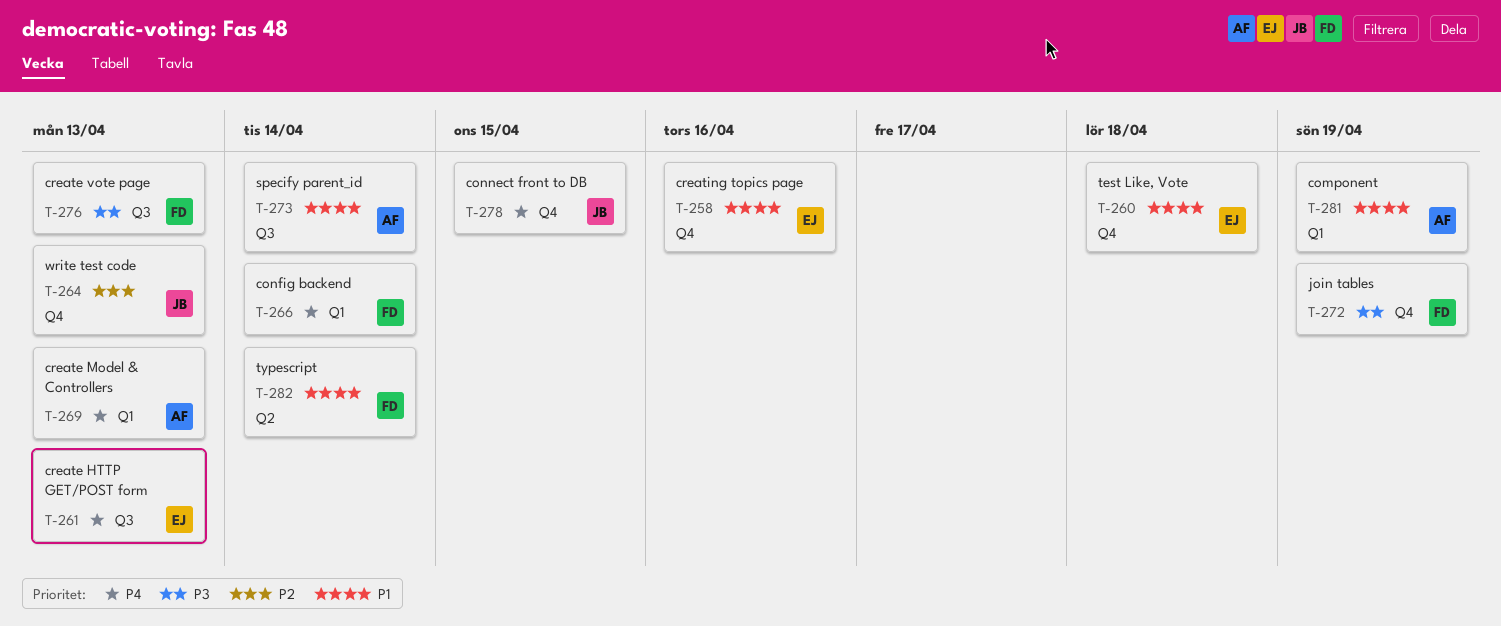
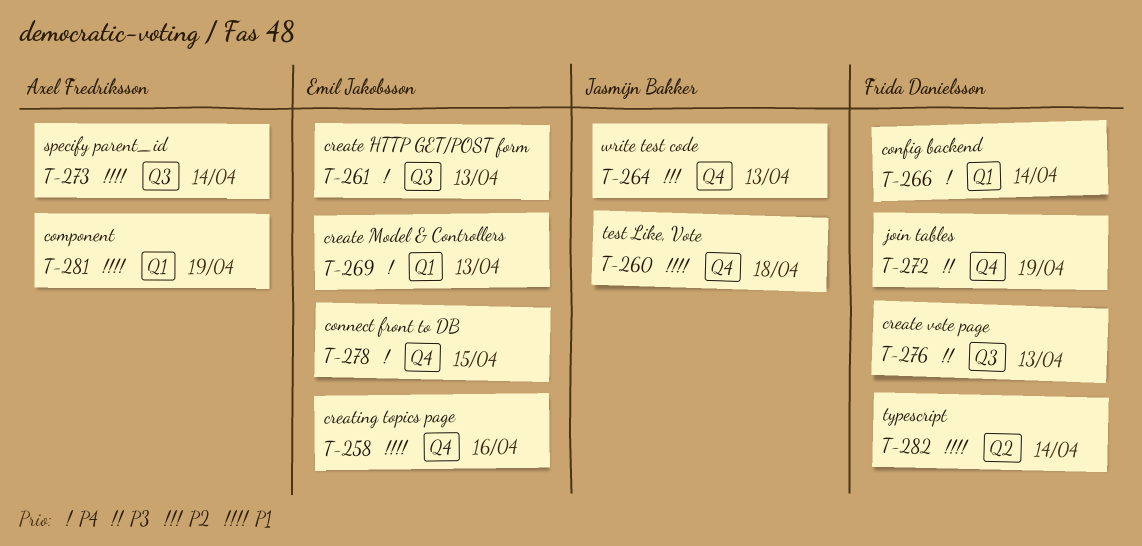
T-260, owner: Emil Jakobsson -> Jasmijn Bakker
T-269, owner: Axel Fredriksson -> Emil Jakobsson
T-278, owner: Jasmijn Bakker -> Emil Jakobsson

